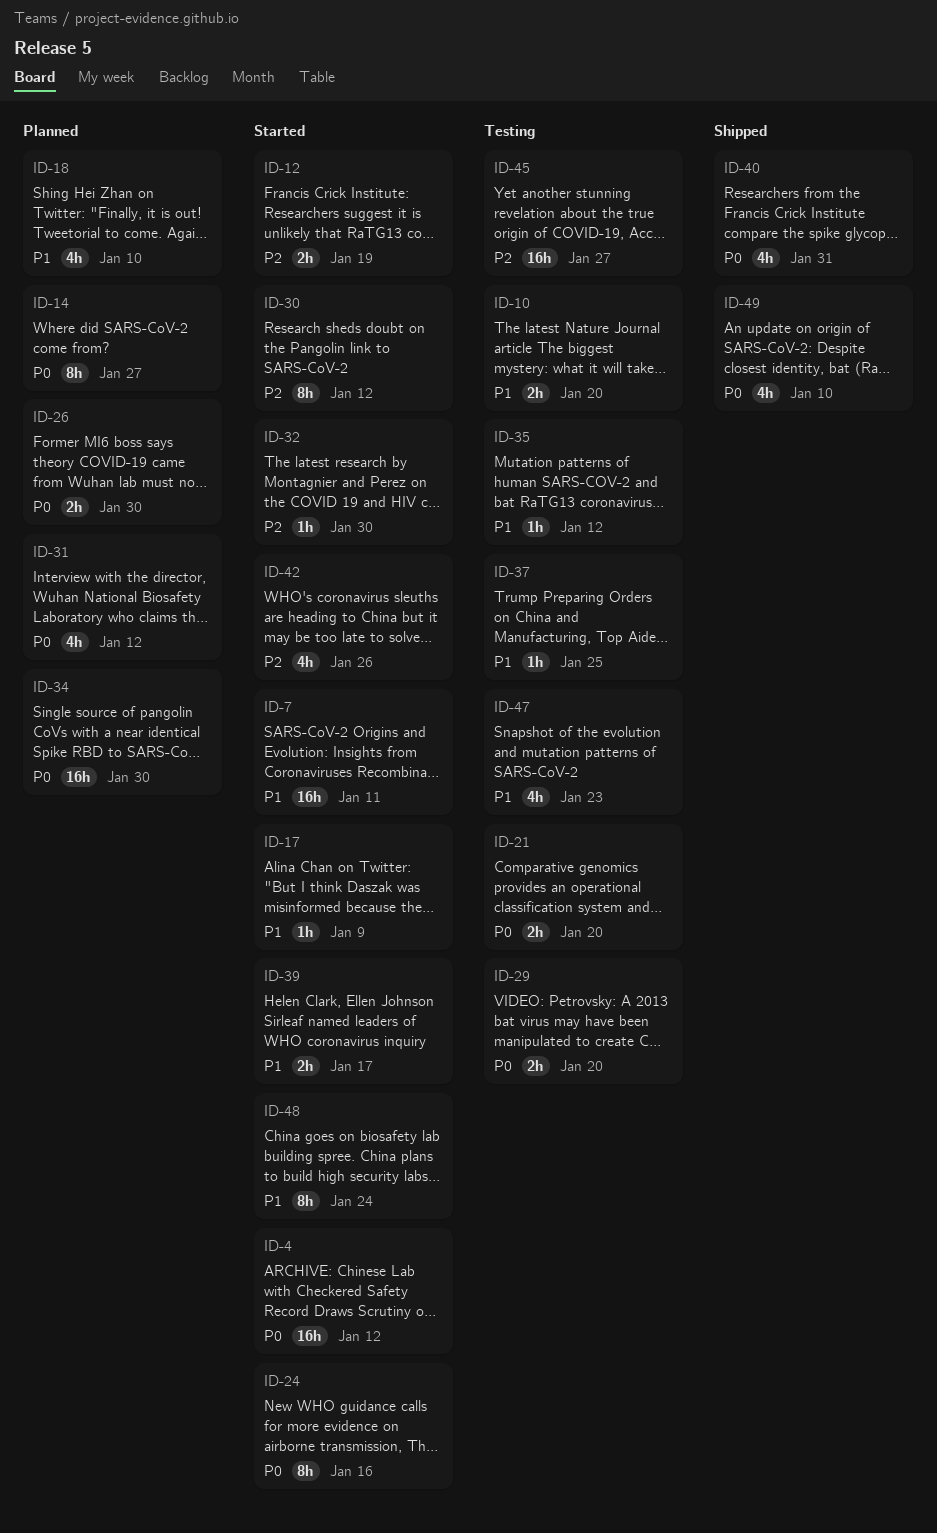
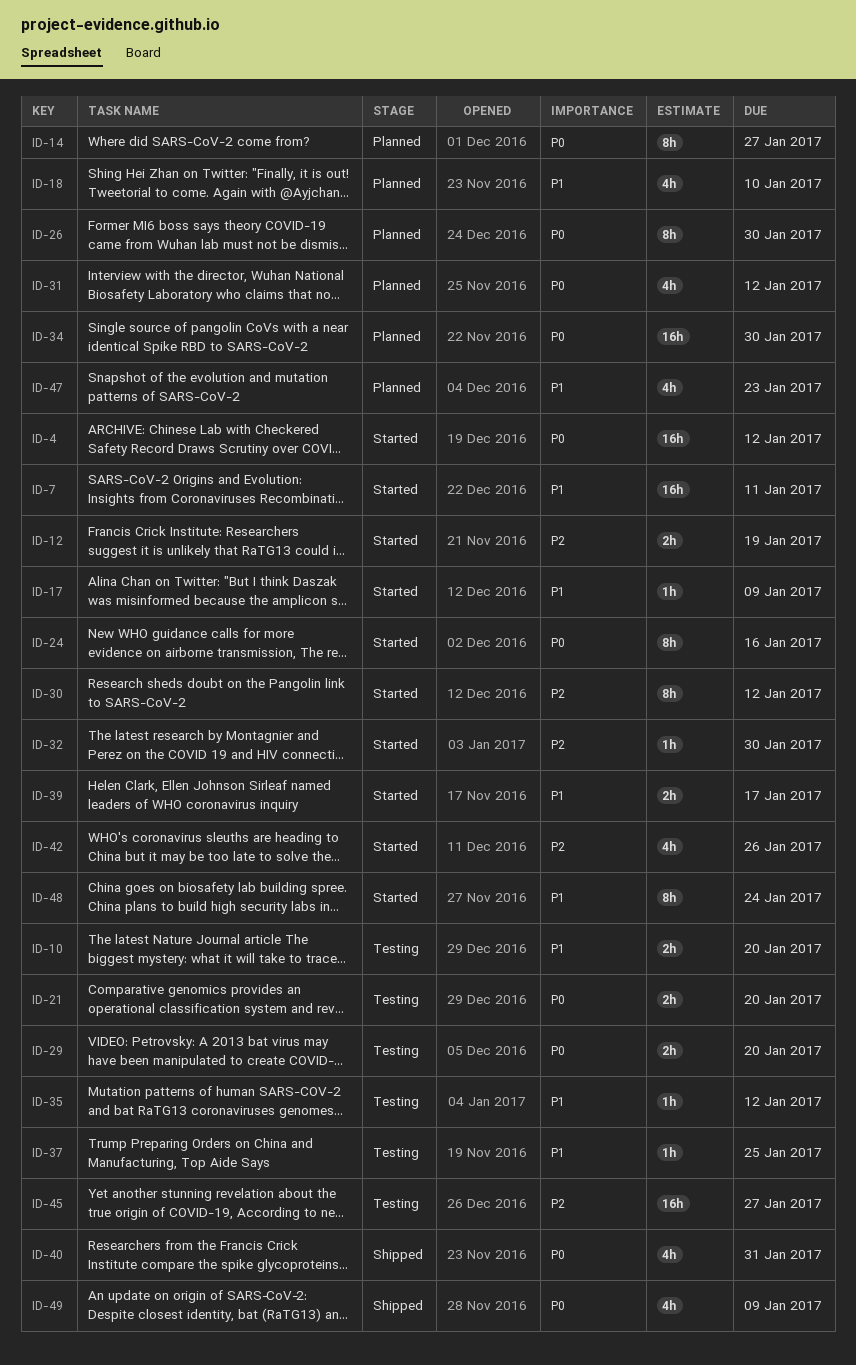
ID-26, estimate: 2h -> 8h
ID-47, status: Testing -> Planned
ID-49, due: Jan 10 -> Jan 9

